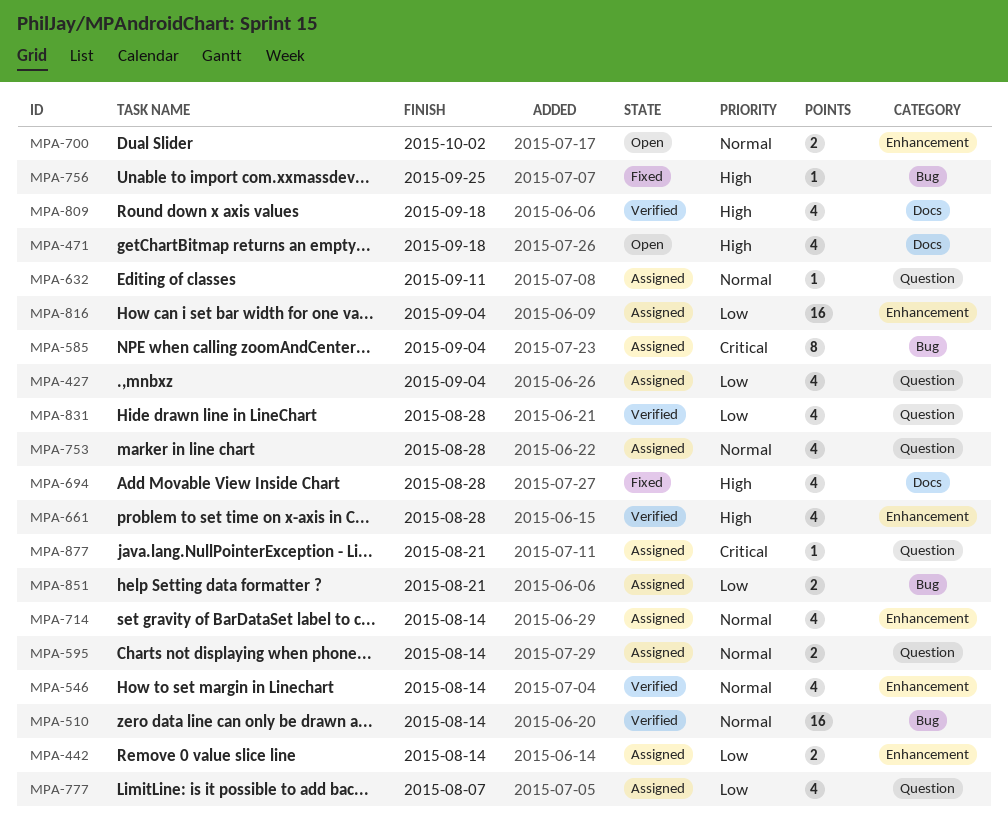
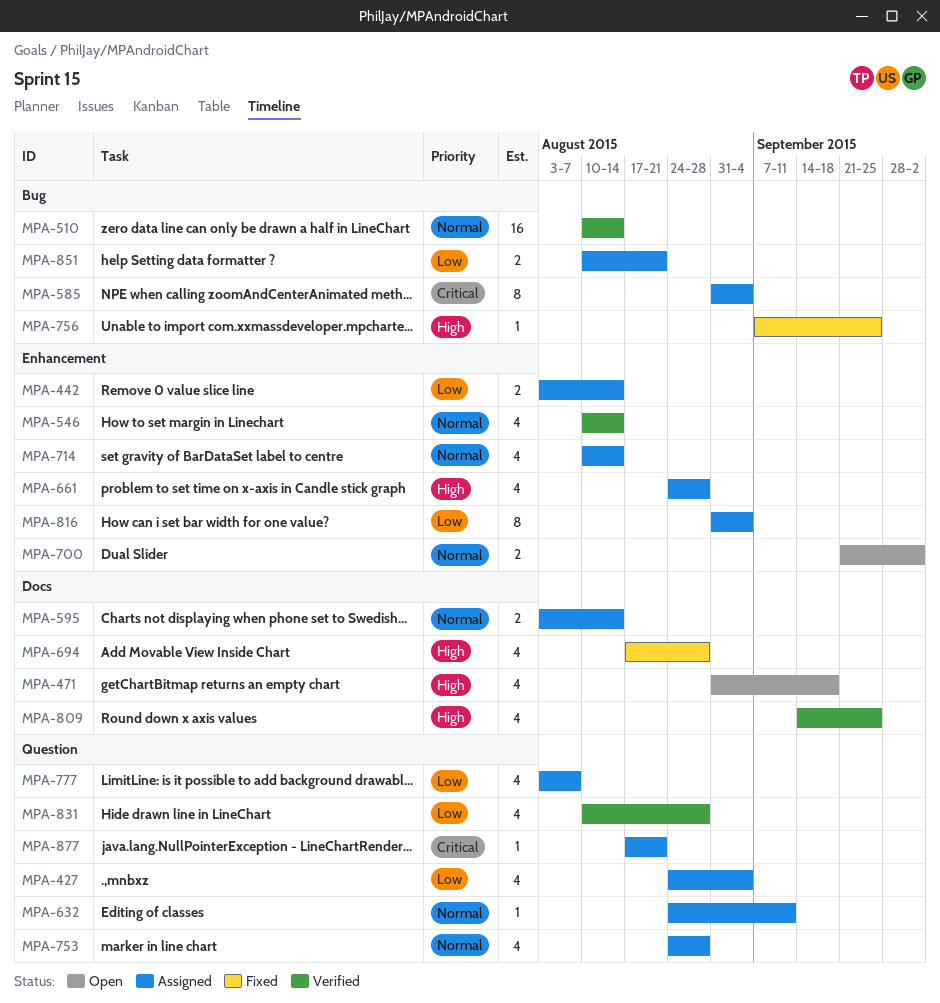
MPA-595, label: Question -> Docs
MPA-661, status: Verified -> Assigned
MPA-809, due: Sep 18 -> Sep 25
MPA-816, estimate: 16 -> 8

